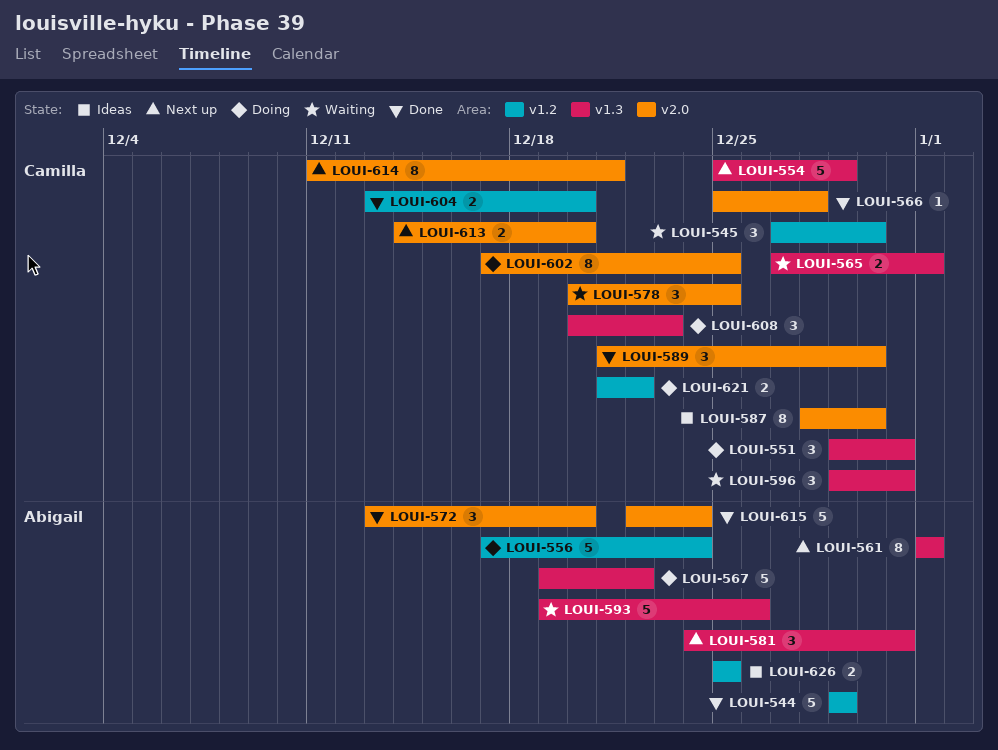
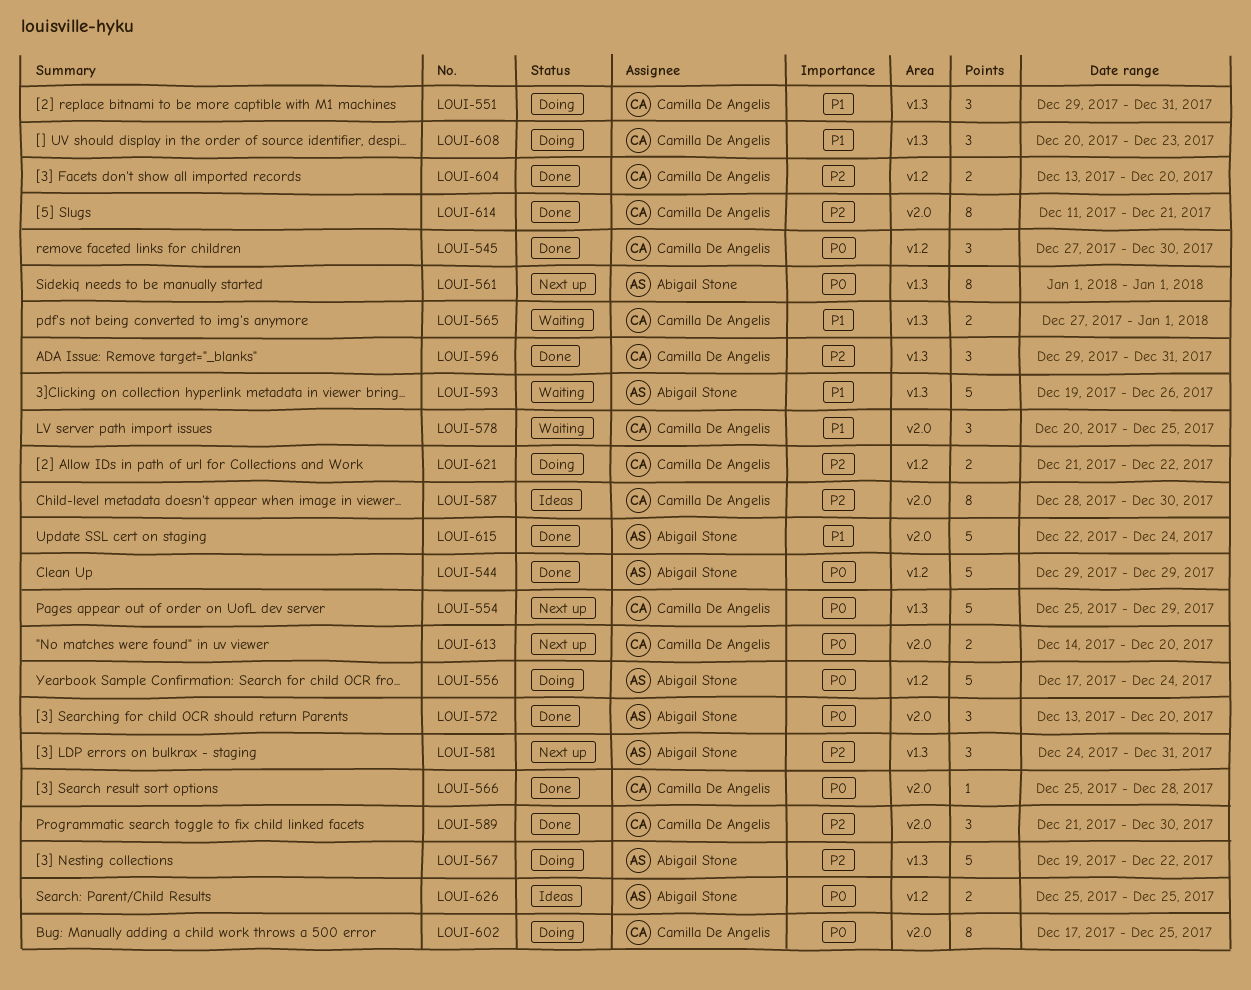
LOUI-545, status: Waiting -> Done
LOUI-596, status: Waiting -> Done
LOUI-614, status: Next up -> Done

